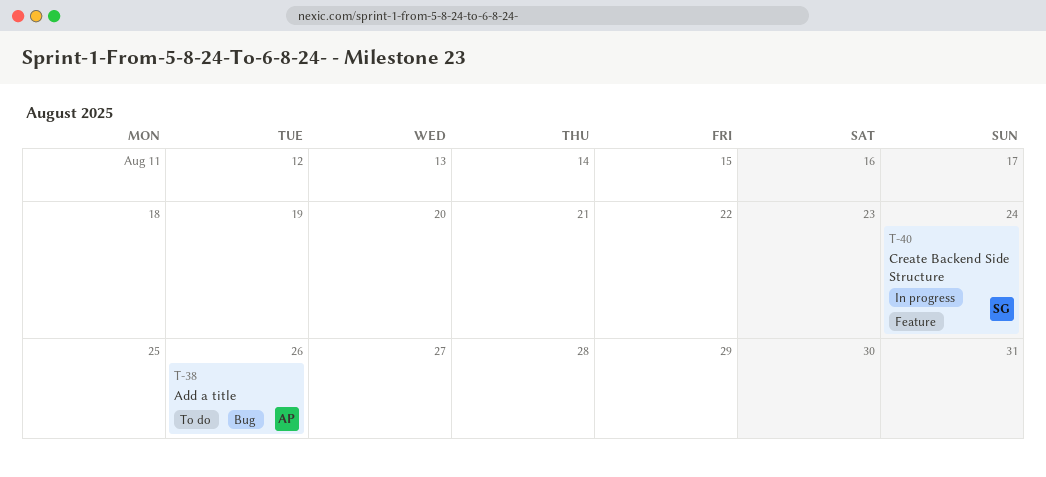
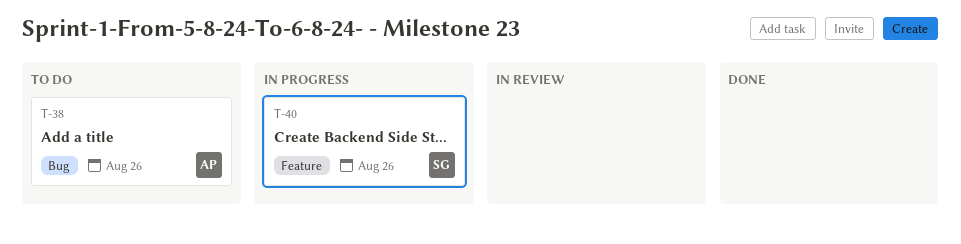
T-40, due: Aug 24 -> Aug 26

